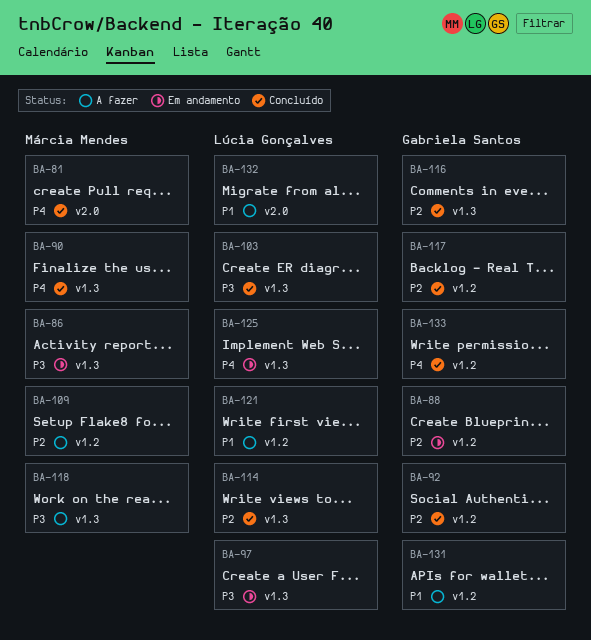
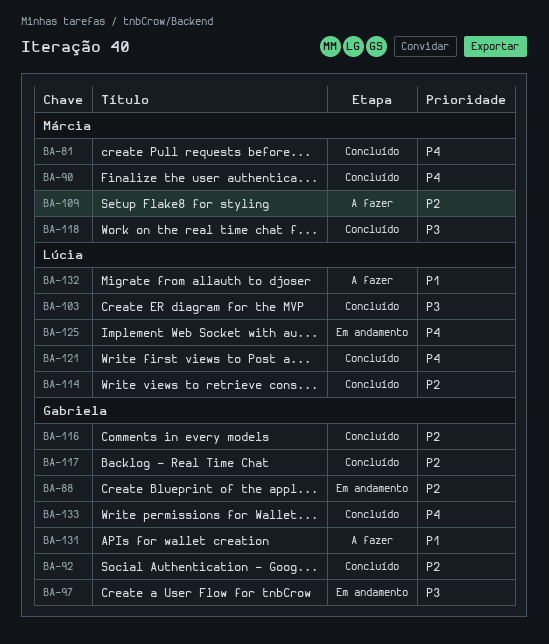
BA-86: present -> none
BA-97, owner: Lúcia Gonçalves -> Gabriela Santos
BA-118, status: A fazer -> Concluído
BA-121, status: A fazer -> Concluído
BA-121, priority: P1 -> P4

